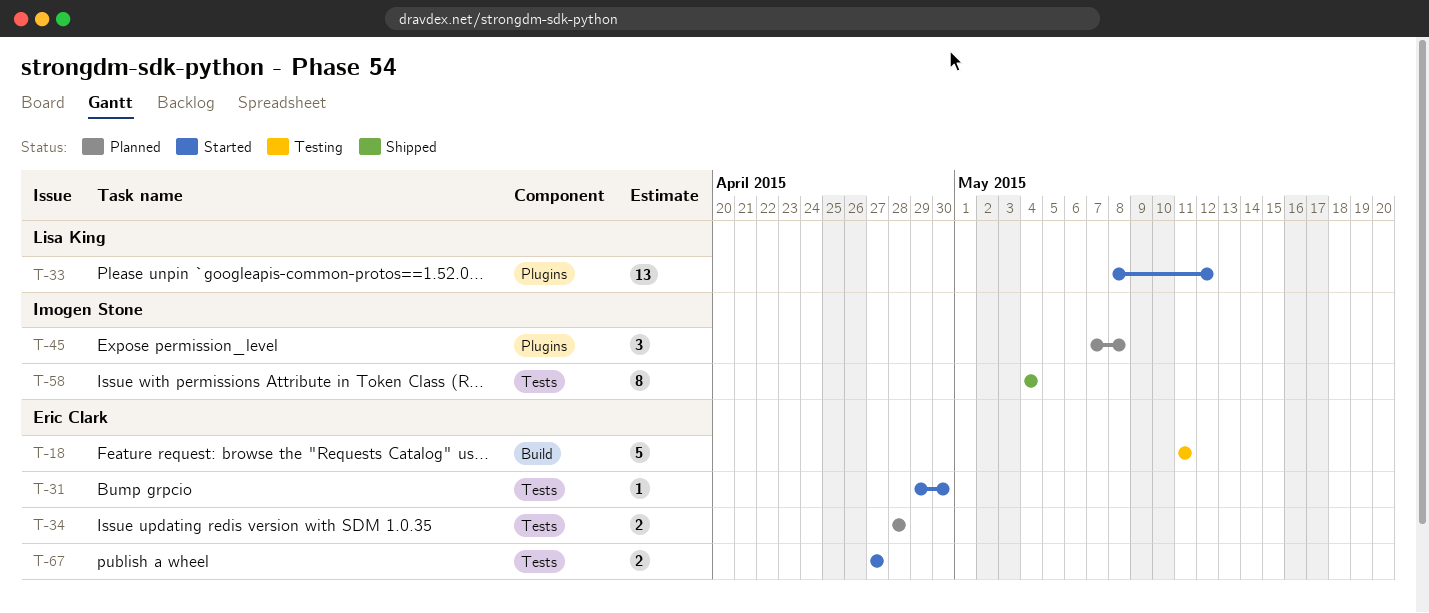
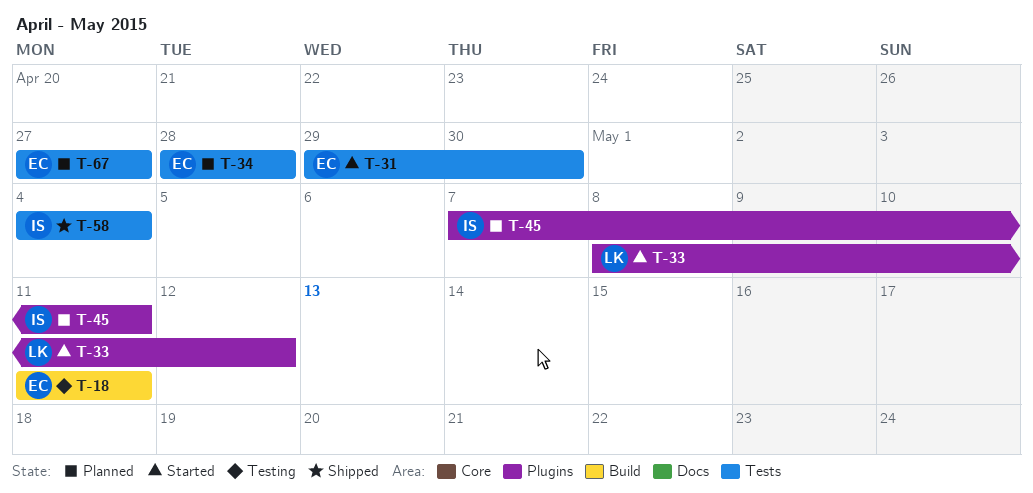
T-45, due: May 8 -> May 11
T-67, status: Started -> Planned

